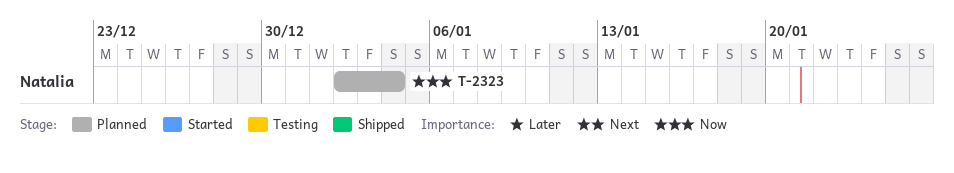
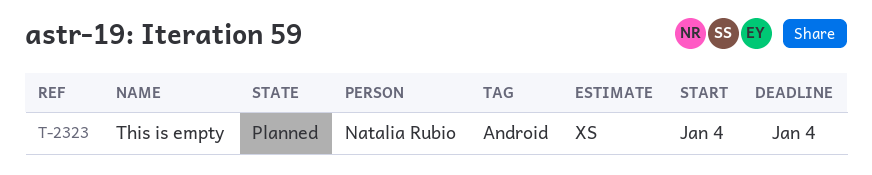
T-2323, start: Jan 2 -> Jan 4

